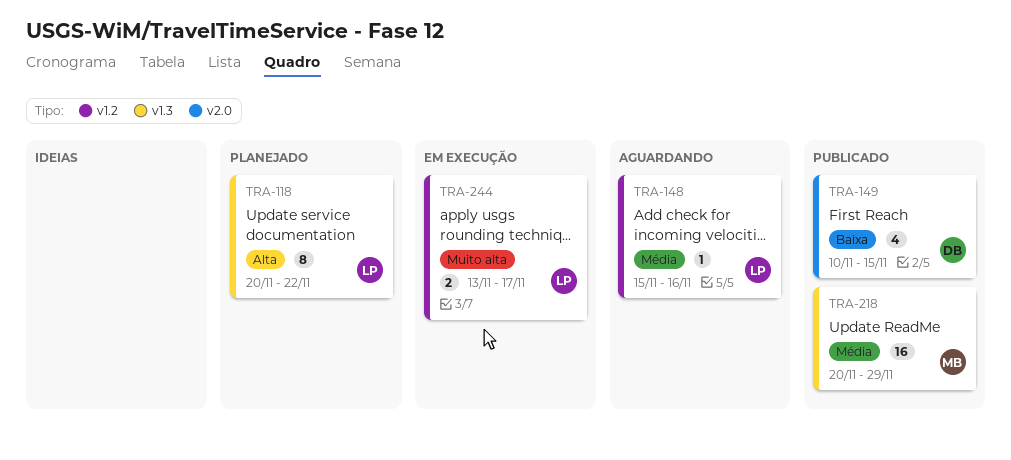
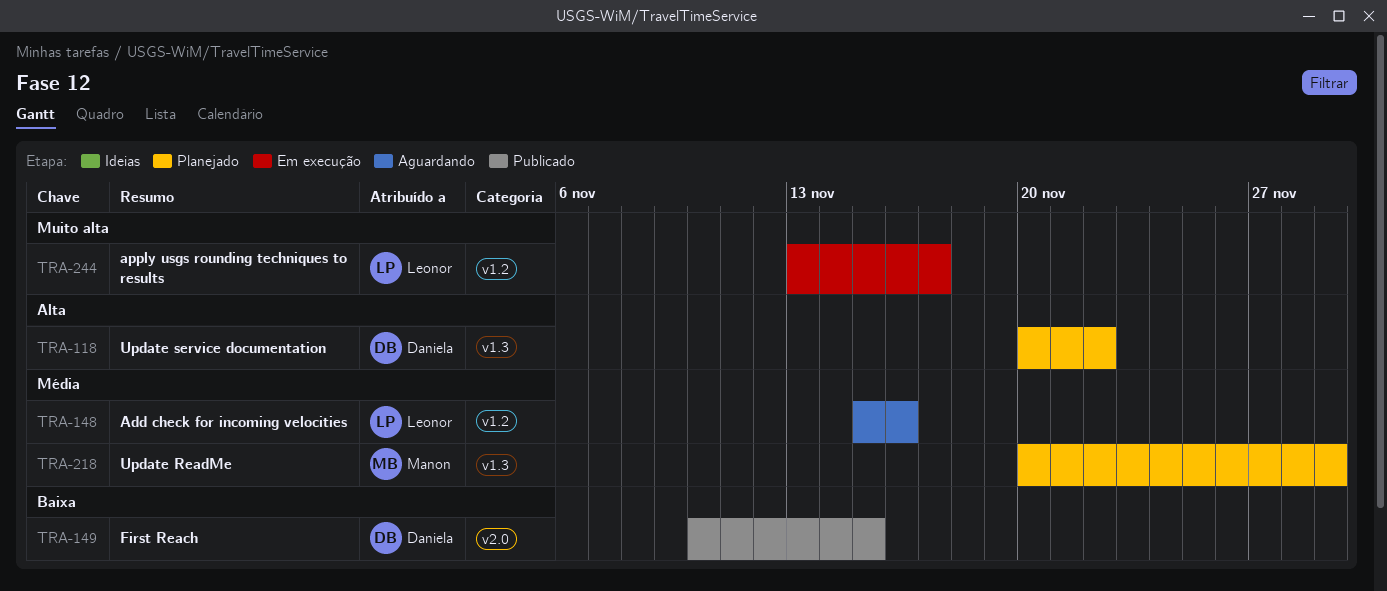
TRA-118, owner: Leonor -> Daniela
TRA-218, status: Publicado -> Planejado

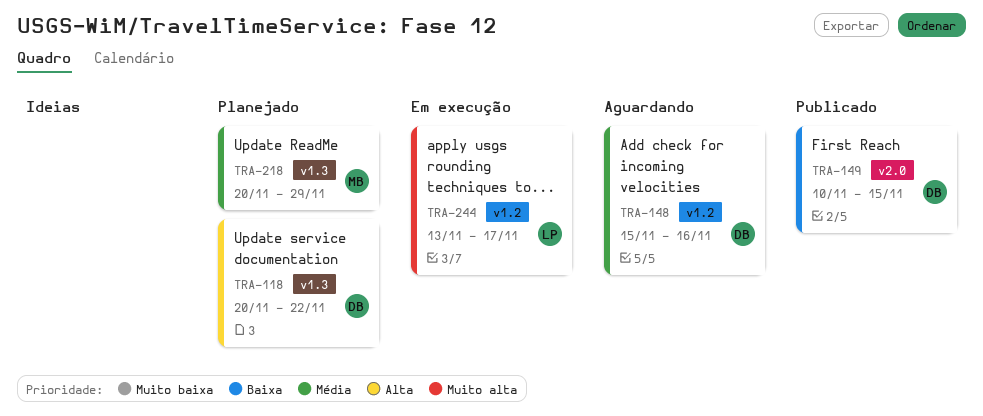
TRA-148, owner: Leonor -> Daniela

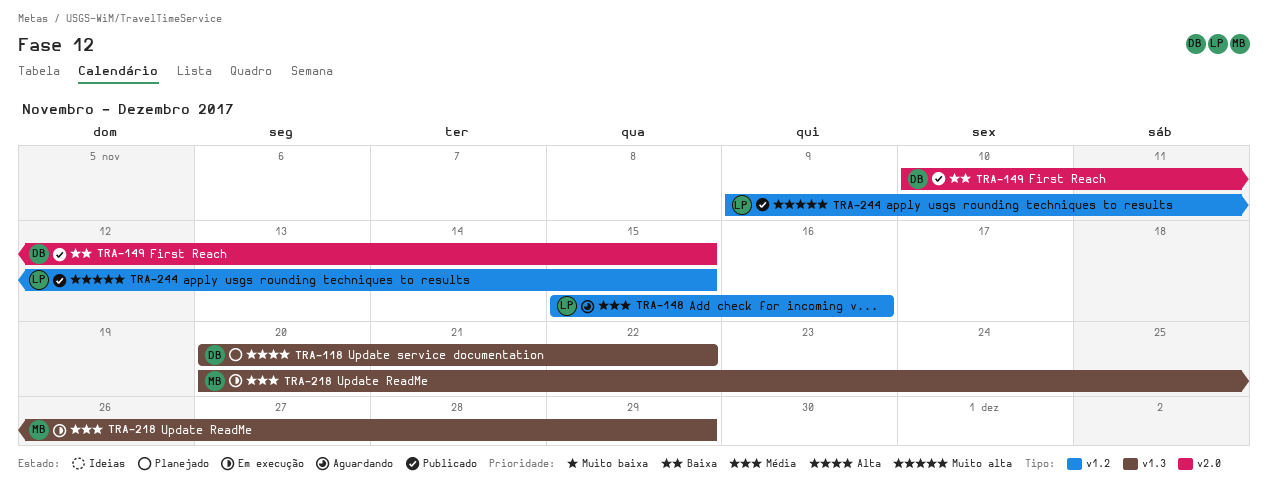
TRA-148, owner: DB -> LP
TRA-218, status: Planejado -> Em execução
TRA-244, status: Em execução -> Publicado
TRA-244, start: Nov 13 -> Nov 9
TRA-244, due: Nov 17 -> Nov 15

